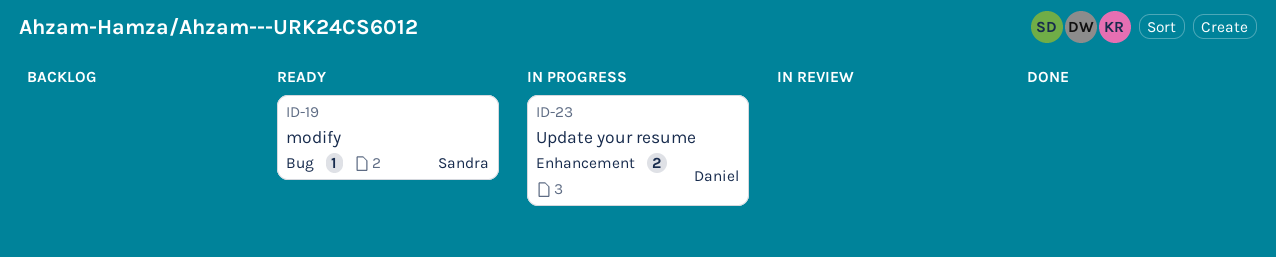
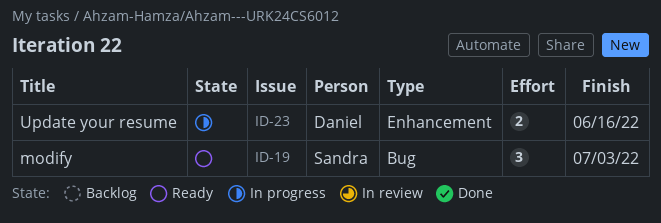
ID-19, estimate: 1 -> 3

